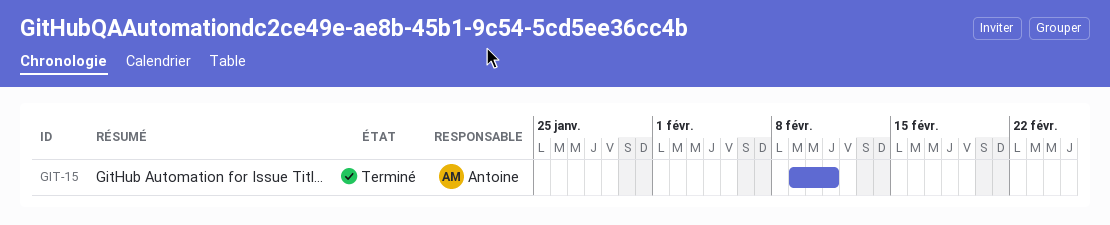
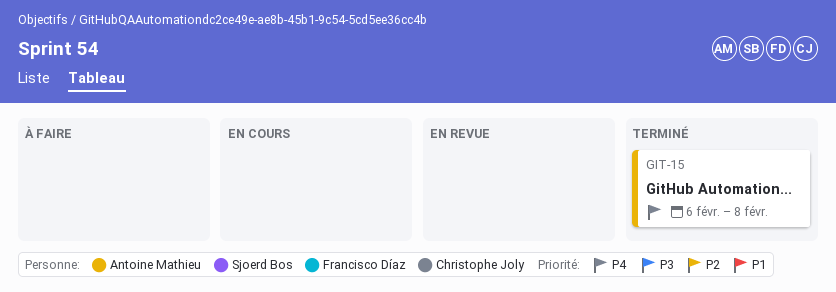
GIT-15, start: Feb 9 -> Feb 6
GIT-15, due: Feb 11 -> Feb 8

